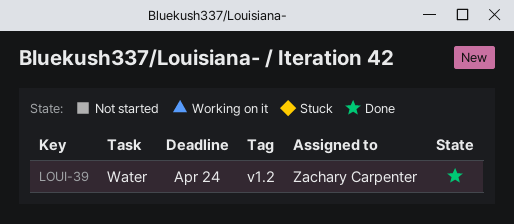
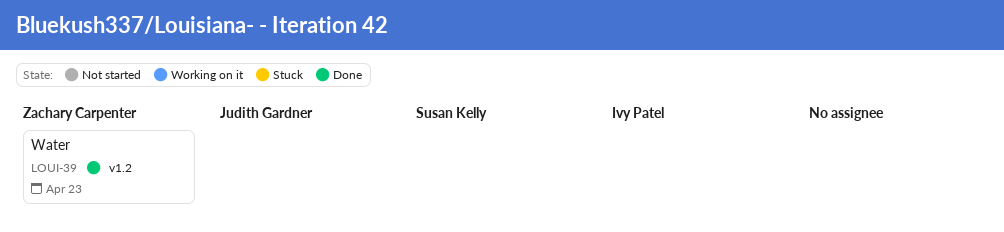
LOUI-39, due: Apr 24 -> Apr 23

